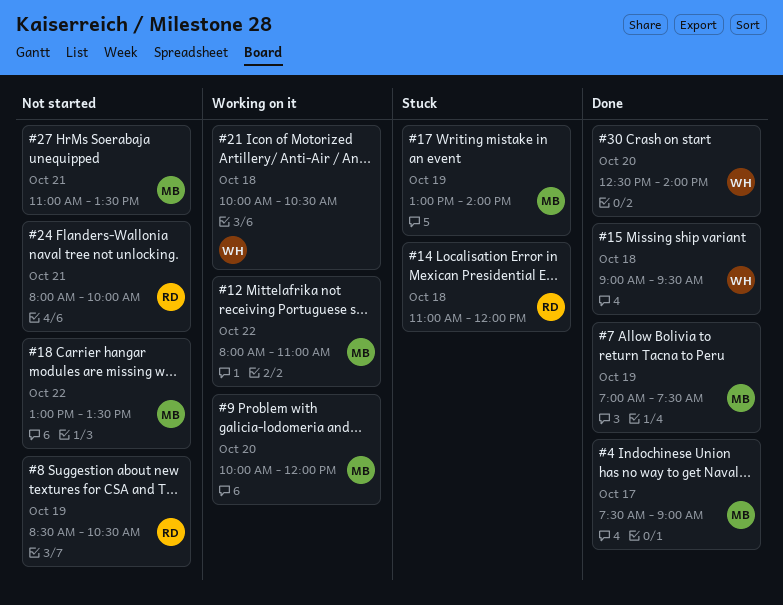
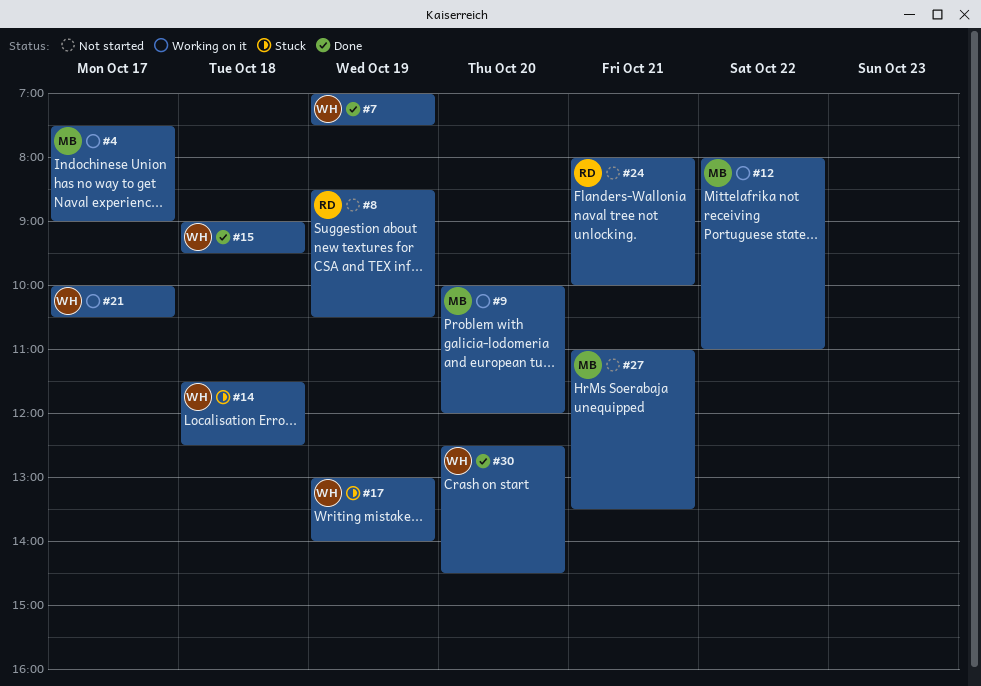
#4, status: Done -> Working on it
#7, owner: MB -> WH
#14, owner: RD -> WH
#14, begins: 11:00 -> 11:30
#14, ends: 12:00 -> 12:30
#17, owner: MB -> WH
#18: present -> none
#21, day: Oct 18 -> Oct 17
#30, ends: 14:00 -> 14:30

